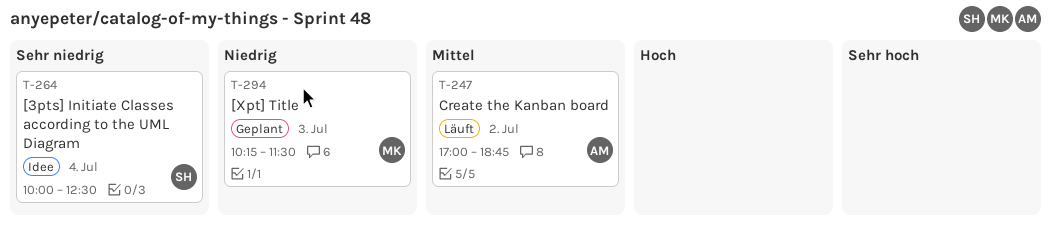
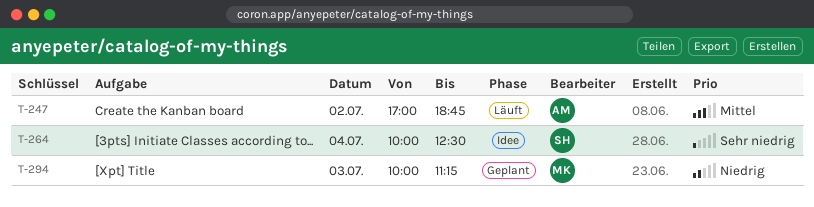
T-294, begins: 10:15 -> 10:00
T-294, ends: 11:30 -> 11:15

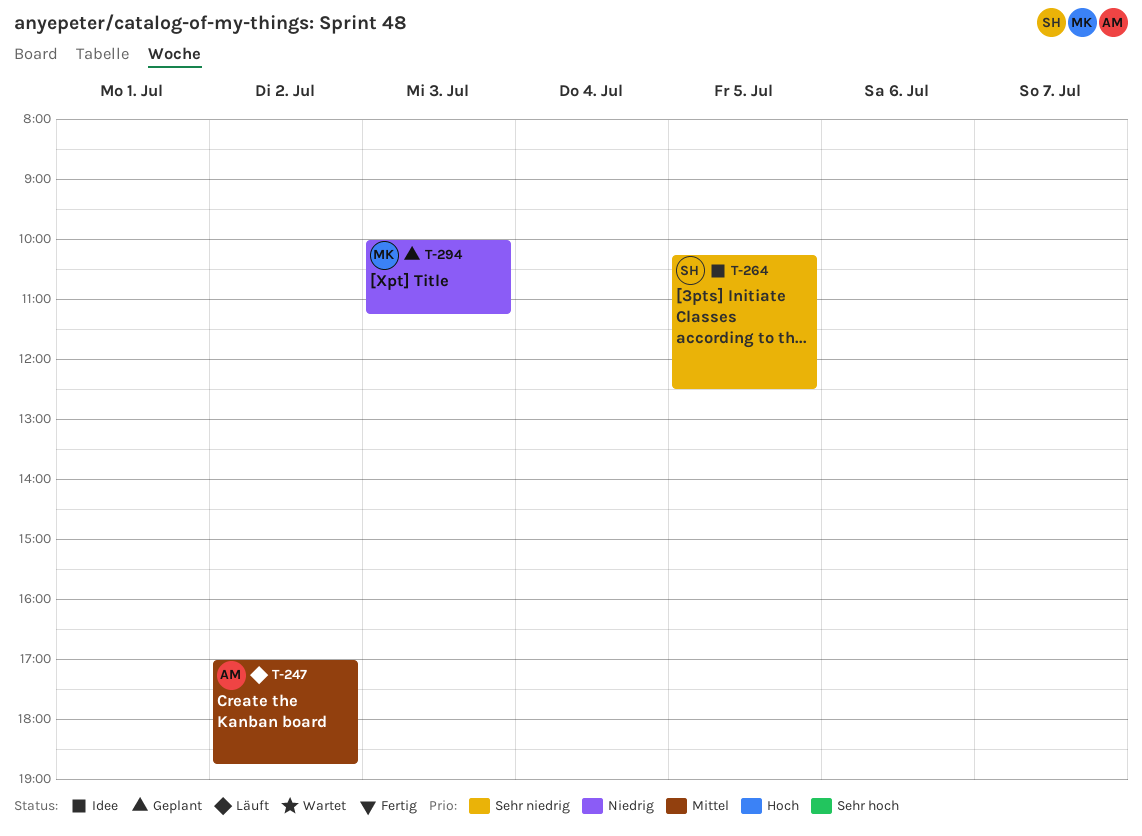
T-264, day: Jul 4 -> Jul 5
T-264, begins: 10:00 -> 10:15

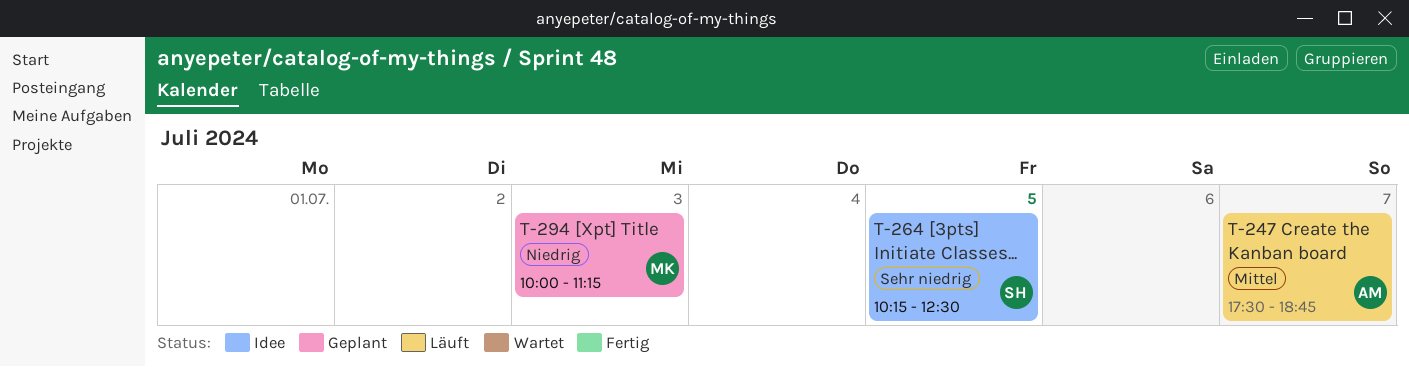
T-247, day: Jul 2 -> Jul 7
T-247, begins: 17:00 -> 17:30

